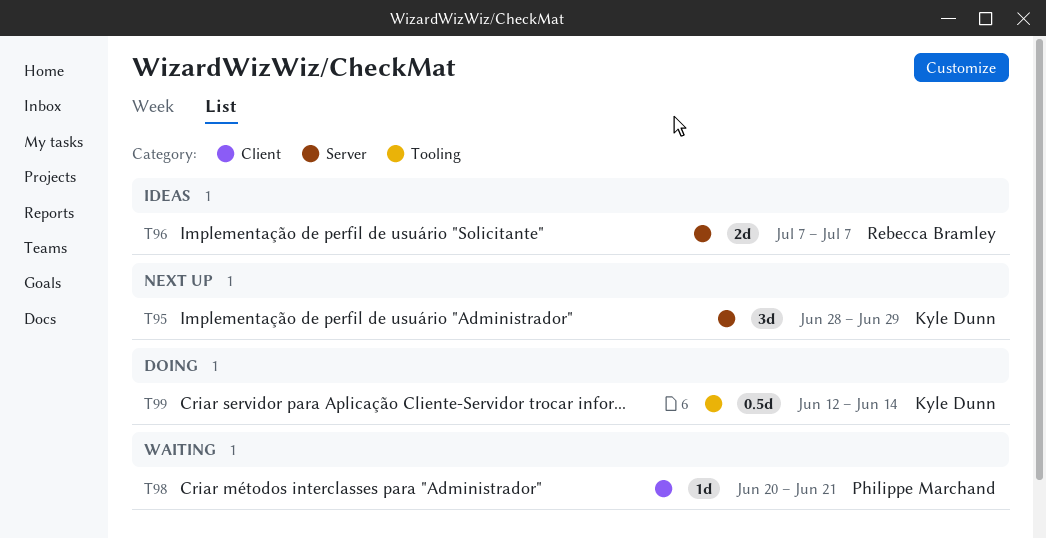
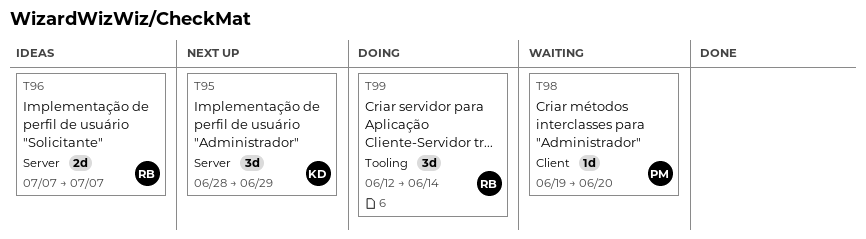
T98, start: Jun 20 -> Jun 19
T98, due: Jun 21 -> Jun 20
T99, owner: Kyle Dunn -> Rebecca Bramley
T99, estimate: 0.5d -> 3d

